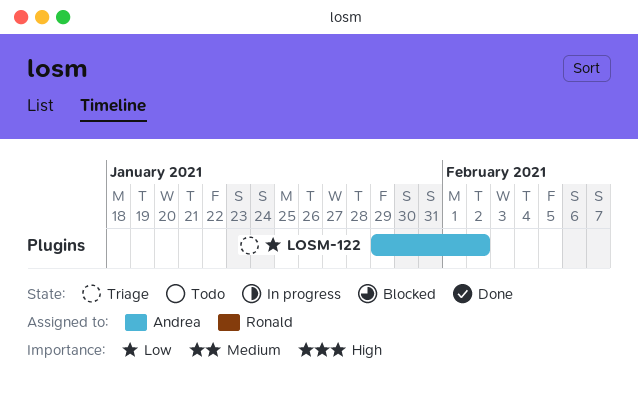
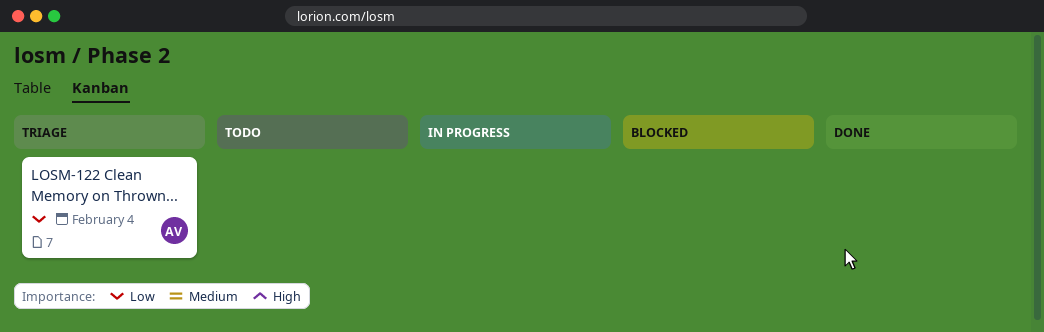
LOSM-122, due: Feb 2 -> Feb 4

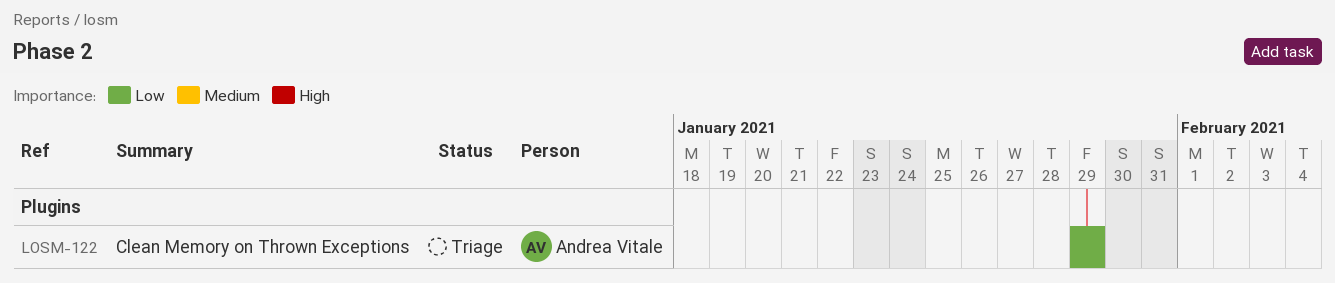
LOSM-122, due: Feb 4 -> Jan 29

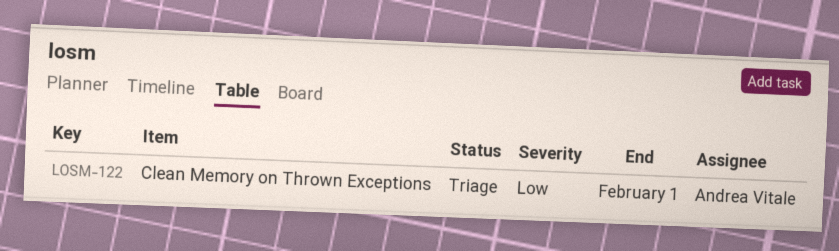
LOSM-122, due: Jan 29 -> Feb 1

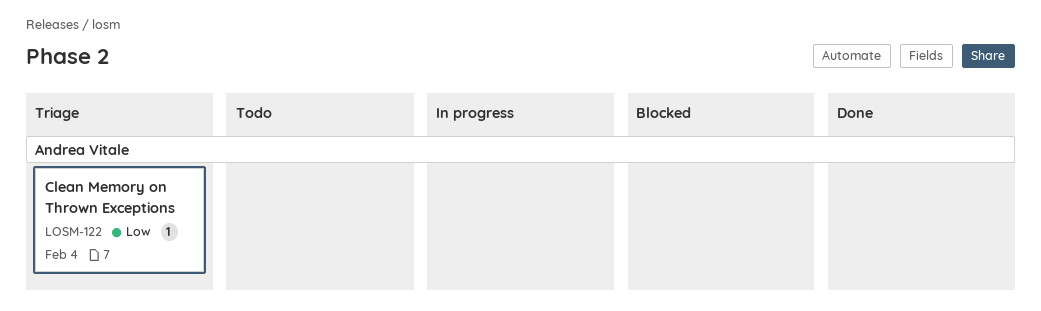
LOSM-122, due: Feb 1 -> Feb 4

